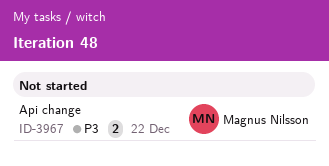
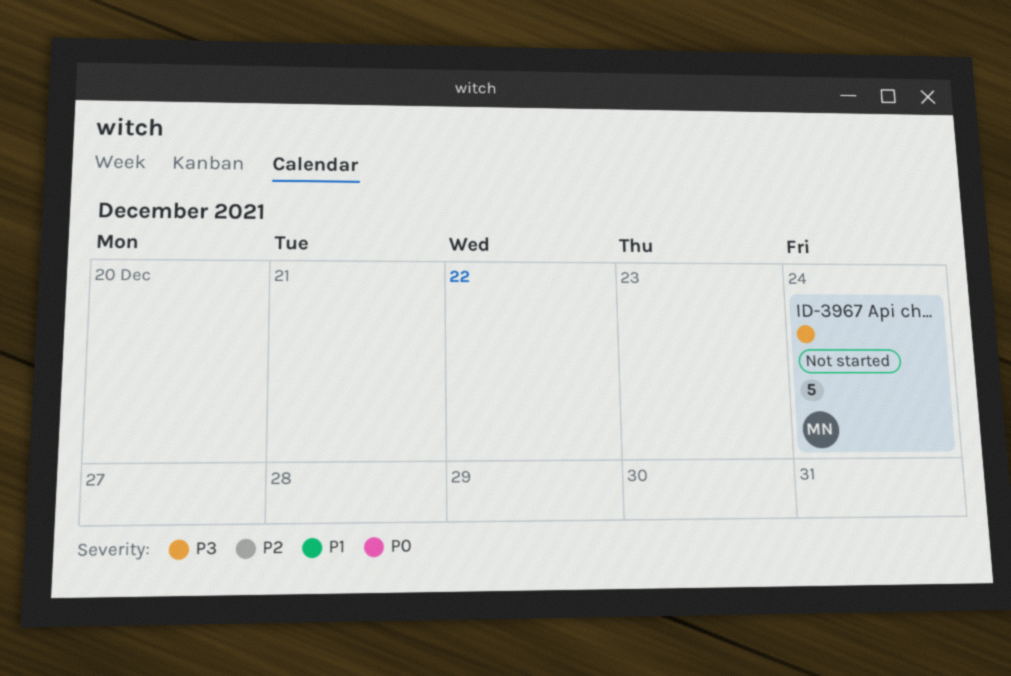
ID-3967, estimate: 2 -> 5
ID-3967, due: Dec 22 -> Dec 24

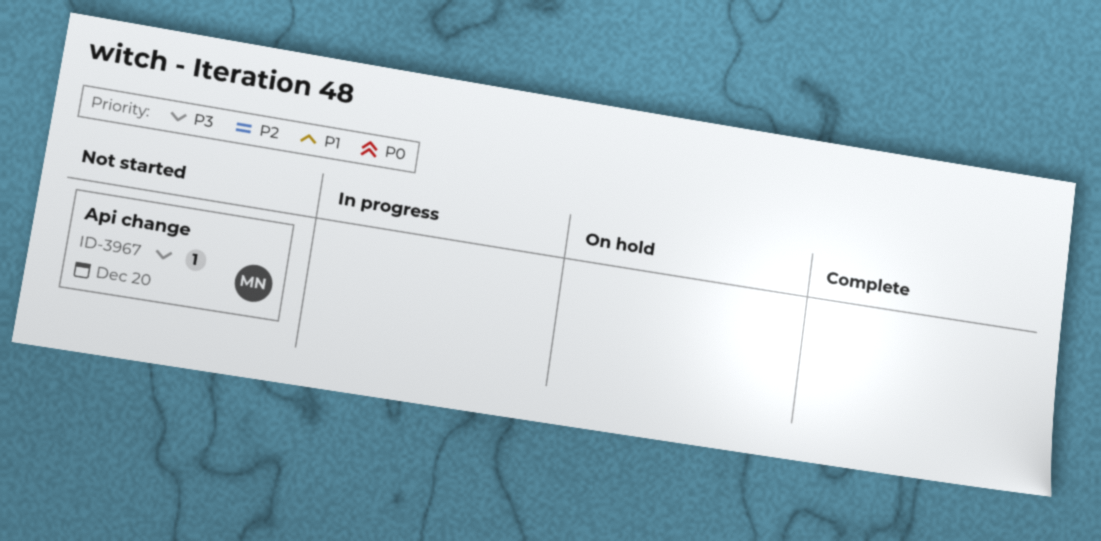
ID-3967, estimate: 5 -> 1
ID-3967, due: Dec 24 -> Dec 20

